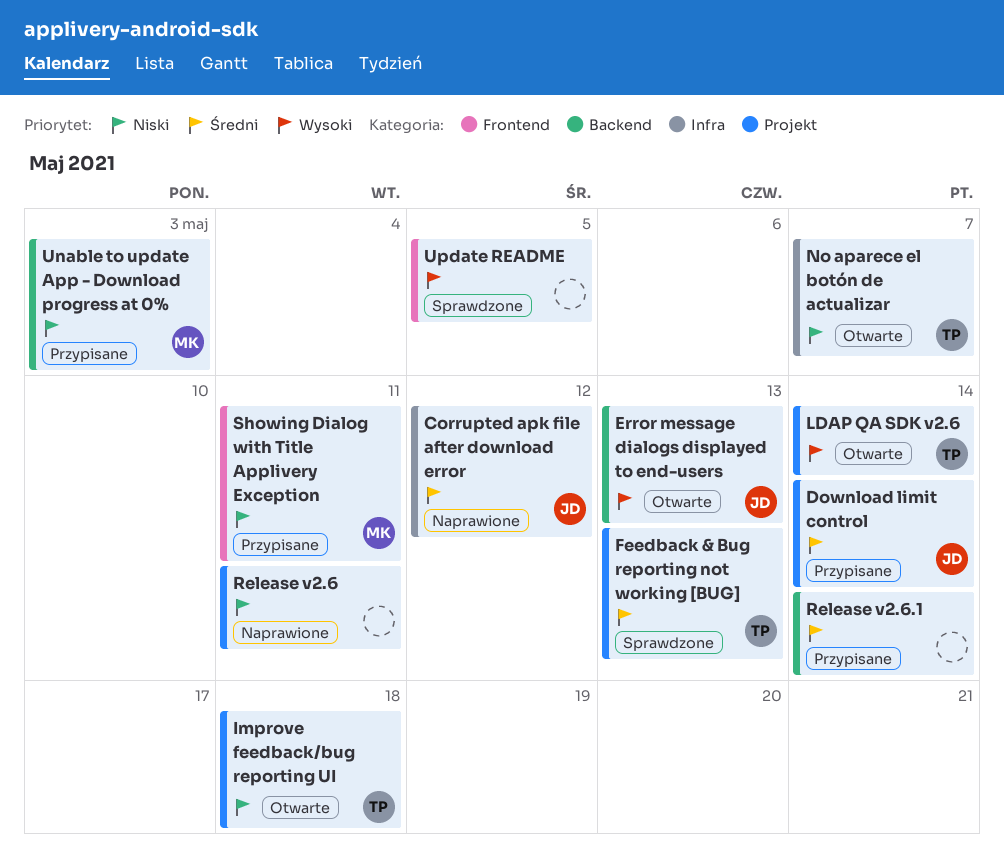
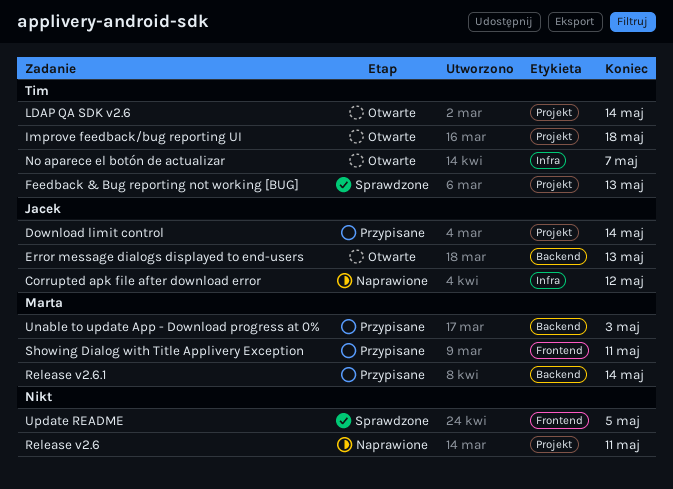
Release v2.6.1, owner: none -> Marta

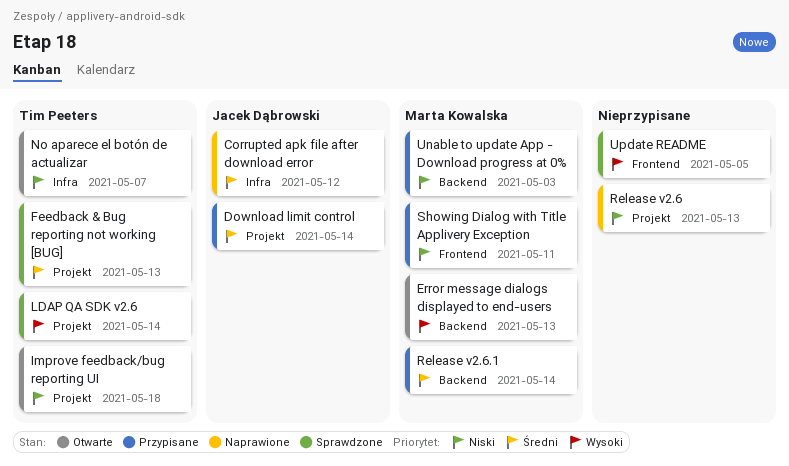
Error message dialogs displayed to end-users, owner: Jacek Dąbrowski -> Marta Kowalska
LDAP QA SDK v2.6, status: Otwarte -> Sprawdzone
Release v2.6, due: May 11 -> May 13

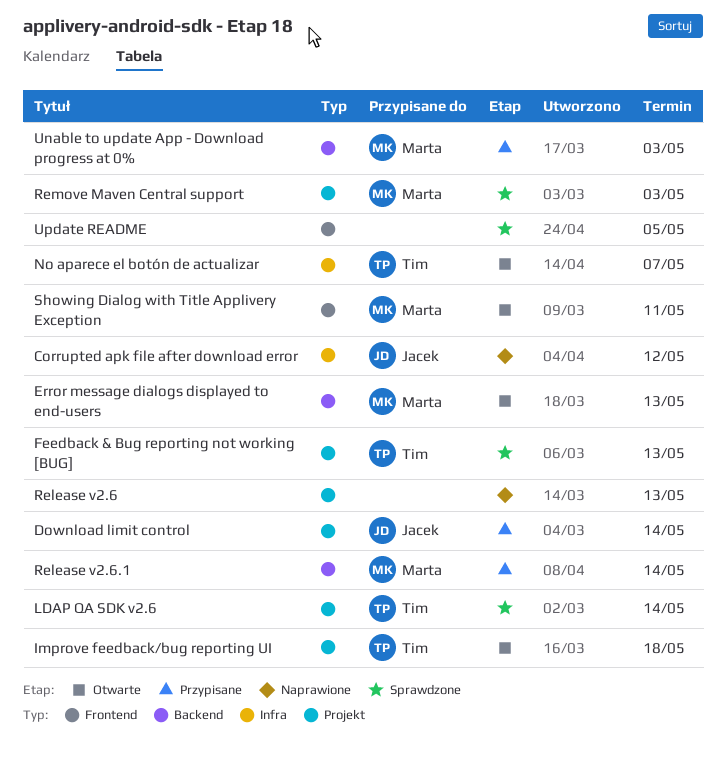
Remove Maven Central support: none -> present
Showing Dialog with Title Applivery Exception, status: Przypisane -> Otwarte

